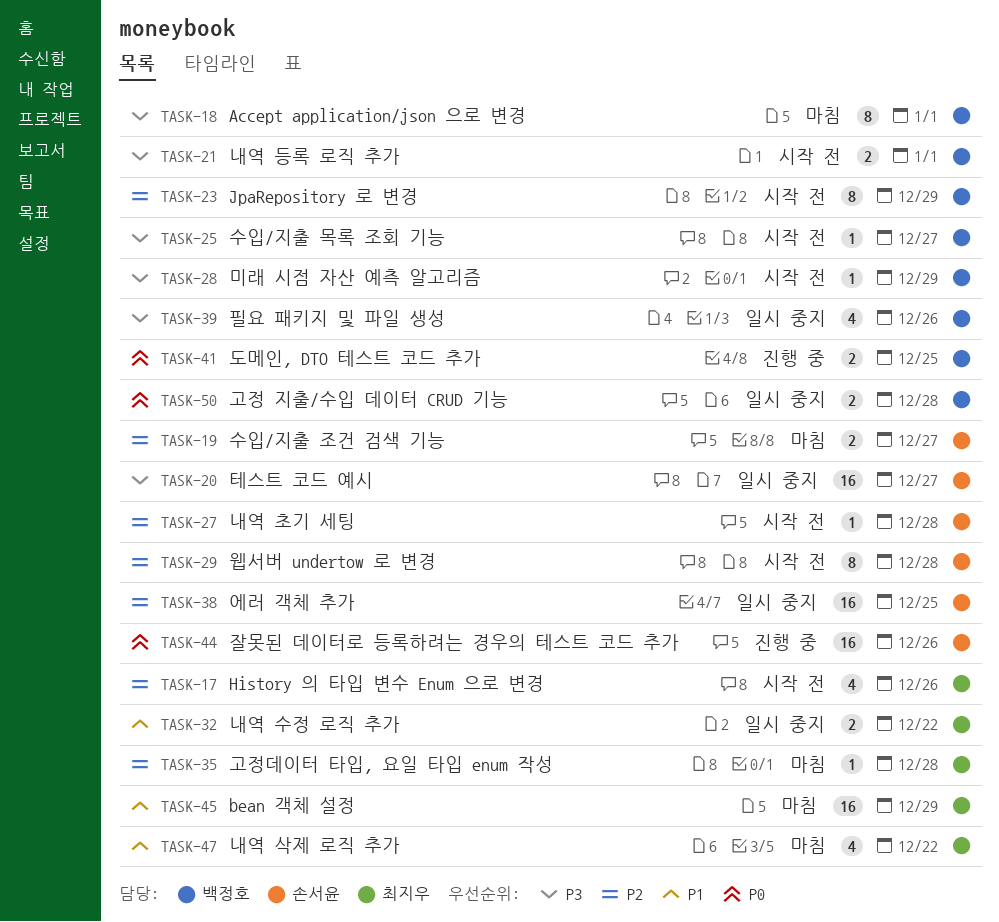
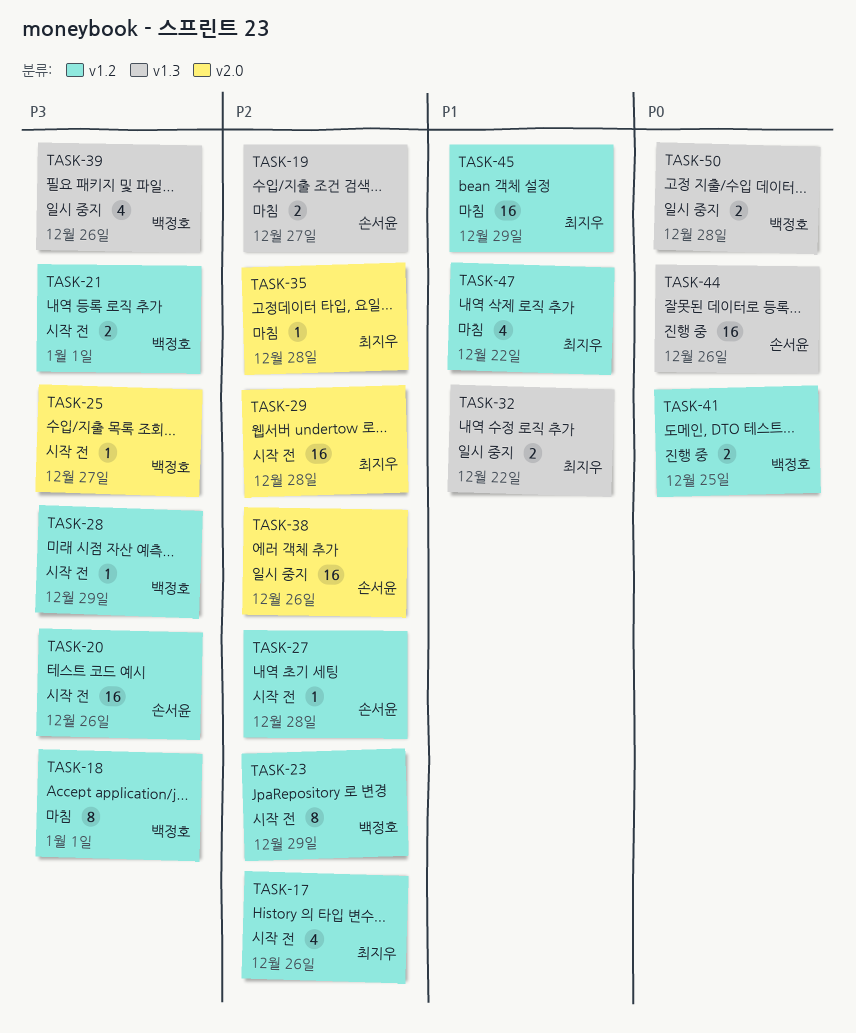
TASK-20, status: 일시 중지 -> 시작 전
TASK-20, due: Dec 27 -> Dec 26
TASK-29, owner: 손서윤 -> 최지우
TASK-29, estimate: 8 -> 16
TASK-38, due: Dec 25 -> Dec 26

